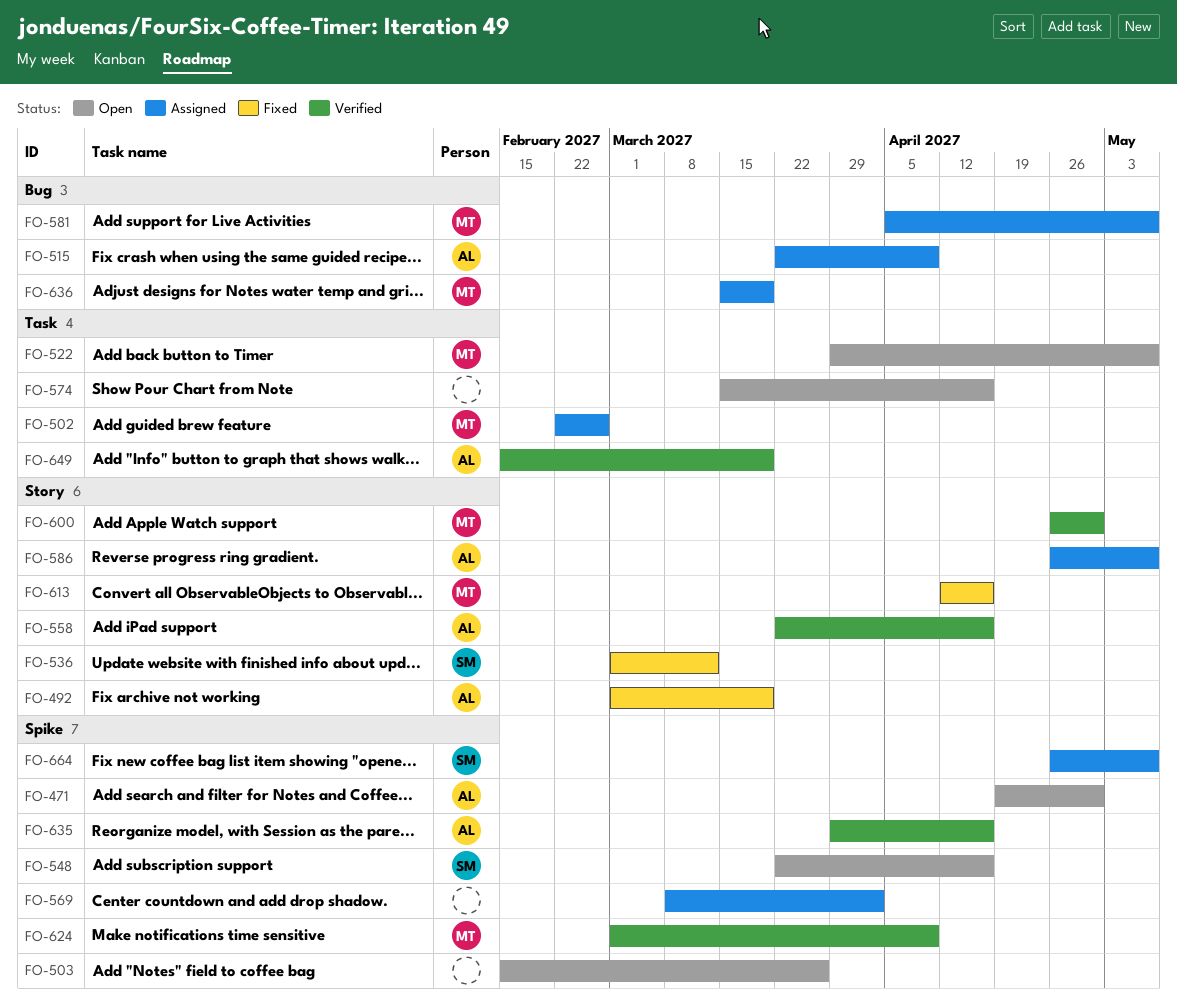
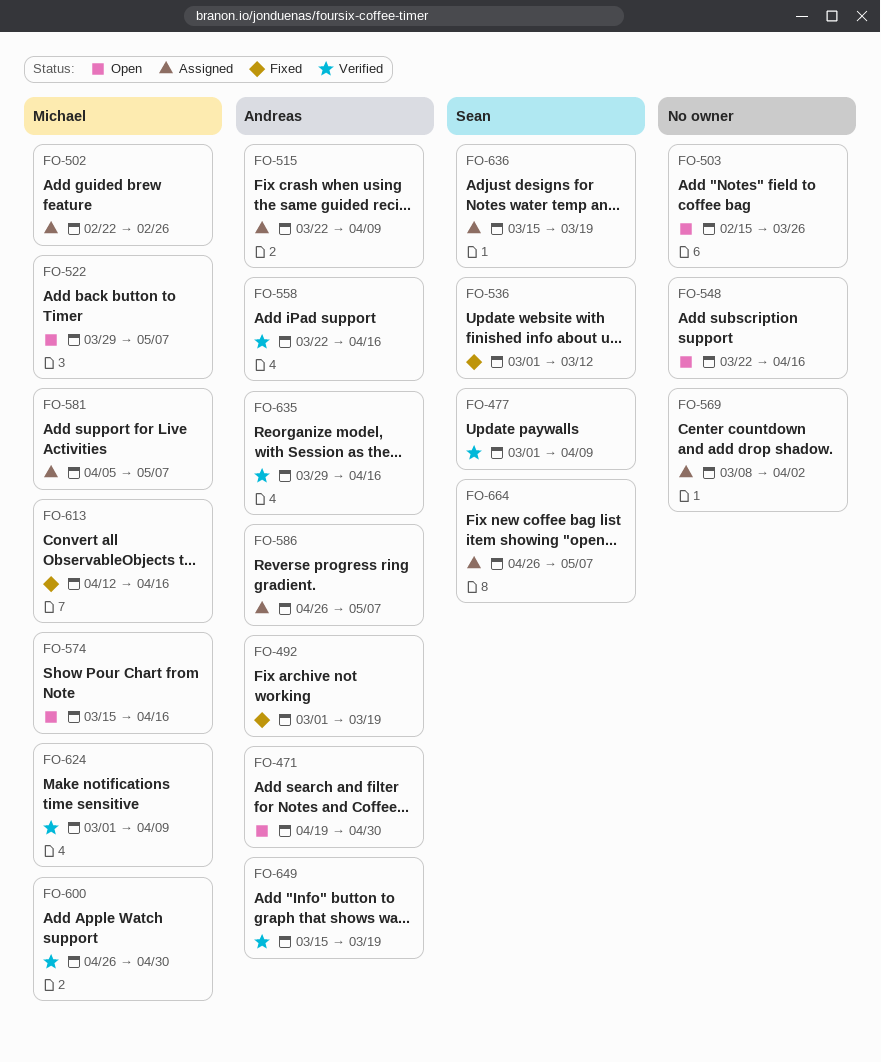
FO-477: none -> present
FO-548, owner: Sean -> none
FO-574, owner: none -> Michael
FO-636, owner: Michael -> Sean
FO-649, start: Feb 15 -> Mar 15

